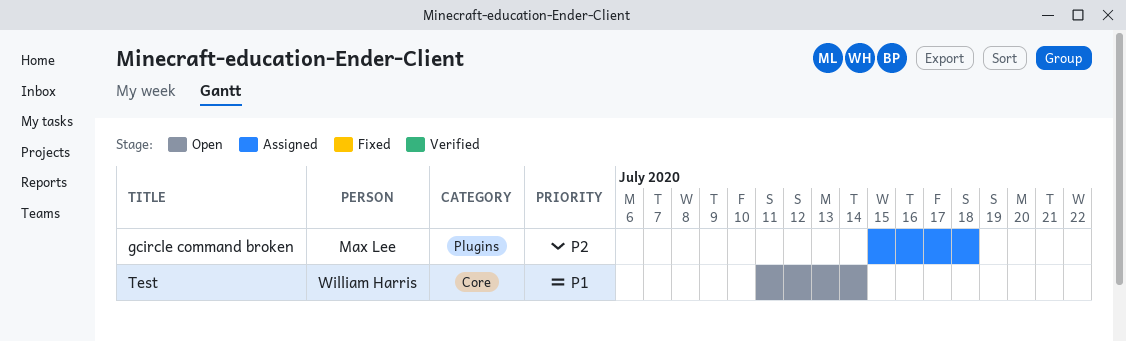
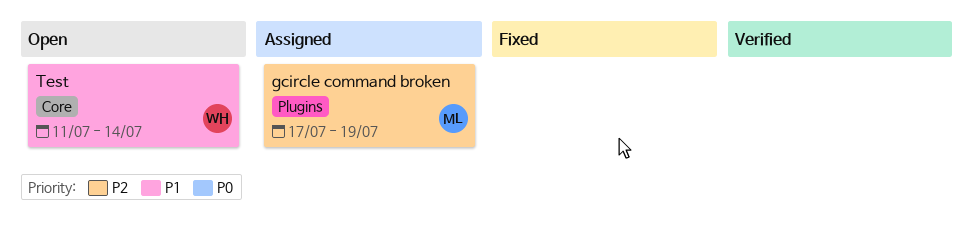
gcircle command broken, start: Jul 15 -> Jul 17
gcircle command broken, due: Jul 18 -> Jul 19

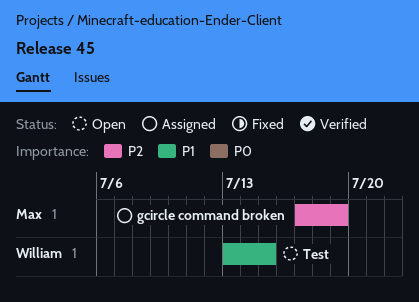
Test, start: Jul 11 -> Jul 13
Test, due: Jul 14 -> Jul 15

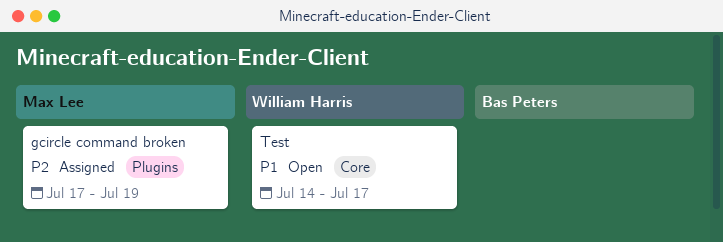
Test, start: Jul 13 -> Jul 14
Test, due: Jul 15 -> Jul 17

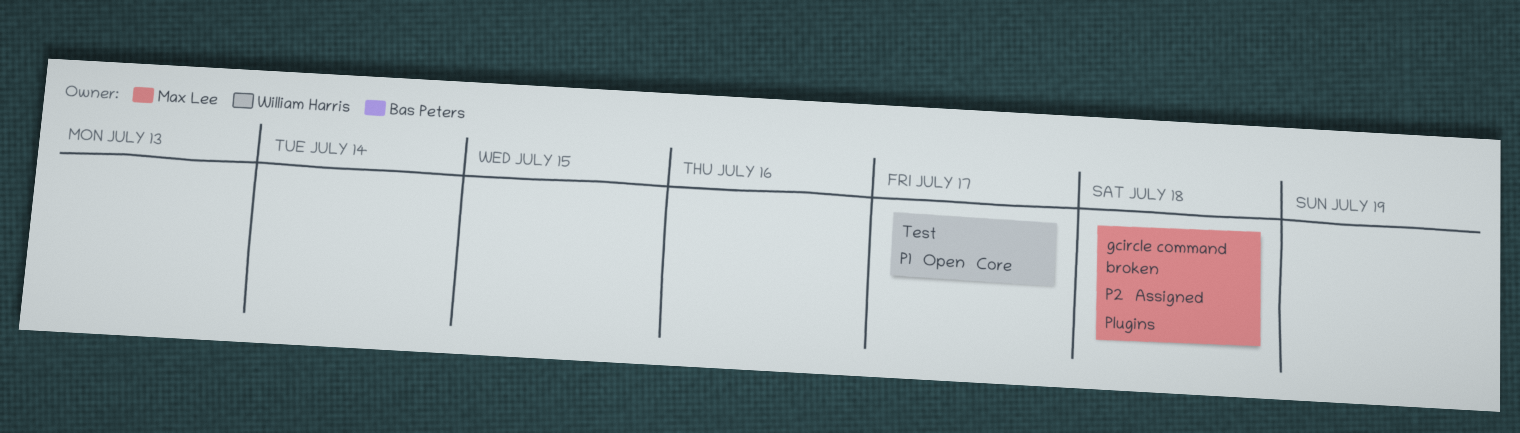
gcircle command broken, due: Jul 19 -> Jul 18

